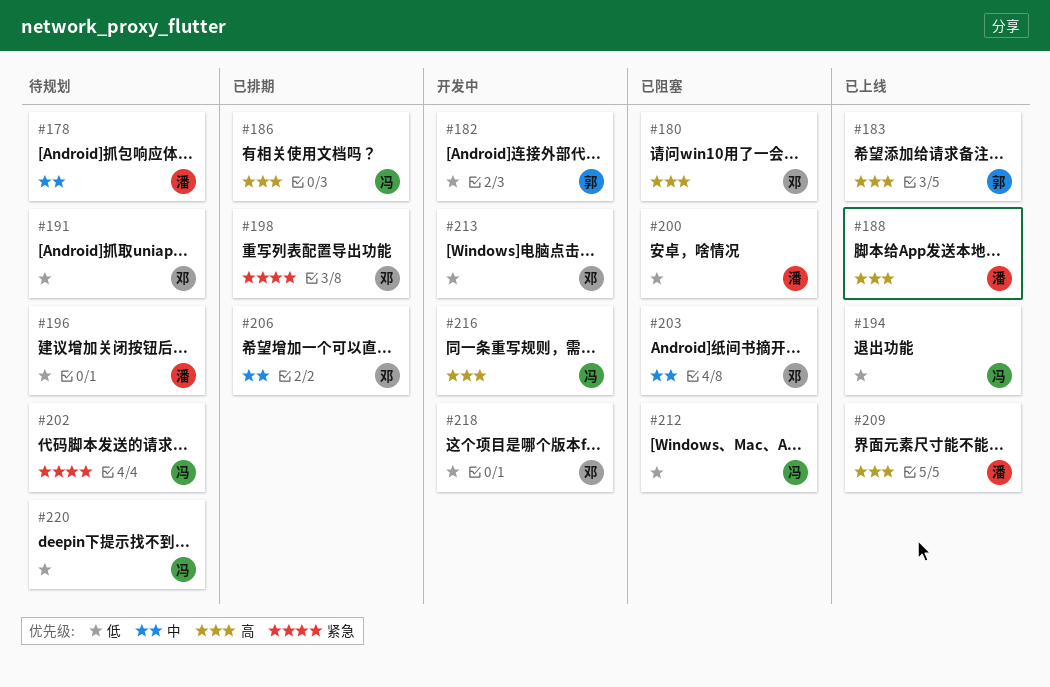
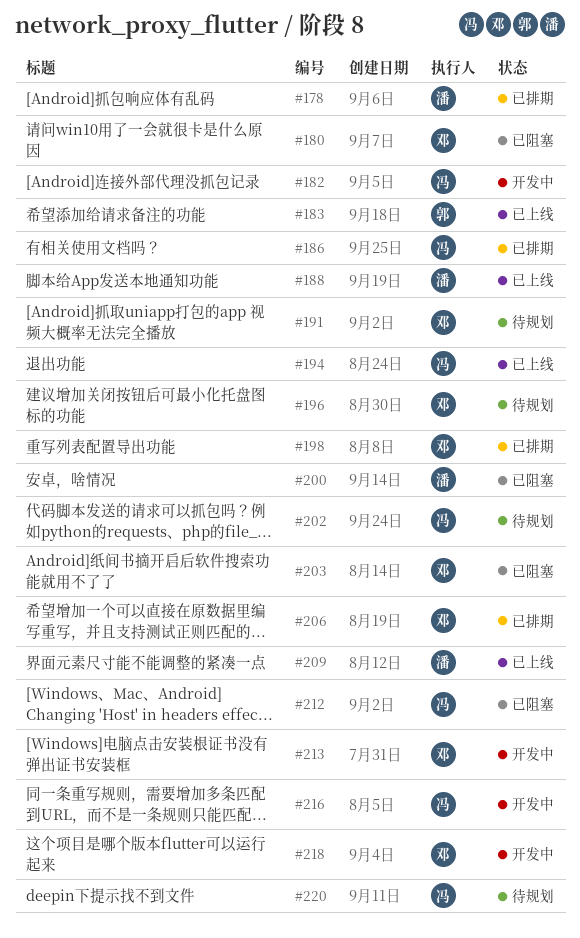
#178, status: 待规划 -> 已排期
#182, owner: 郭 -> 冯
#196, owner: 潘 -> 邓

